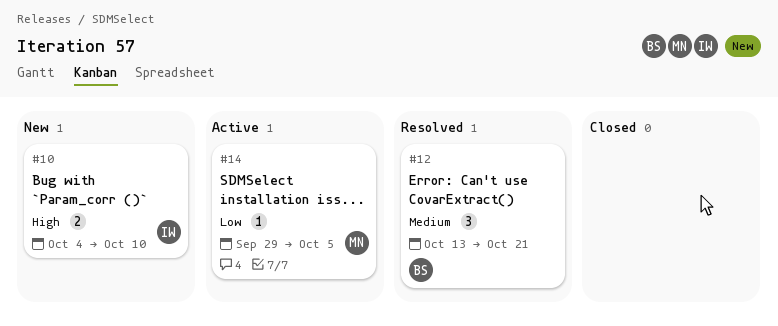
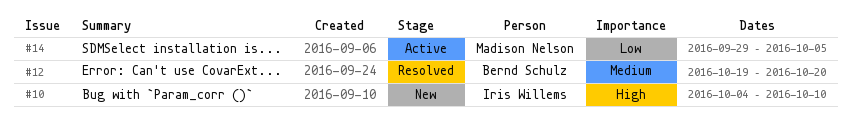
#12, start: Oct 13 -> Oct 19
#12, due: Oct 21 -> Oct 20

